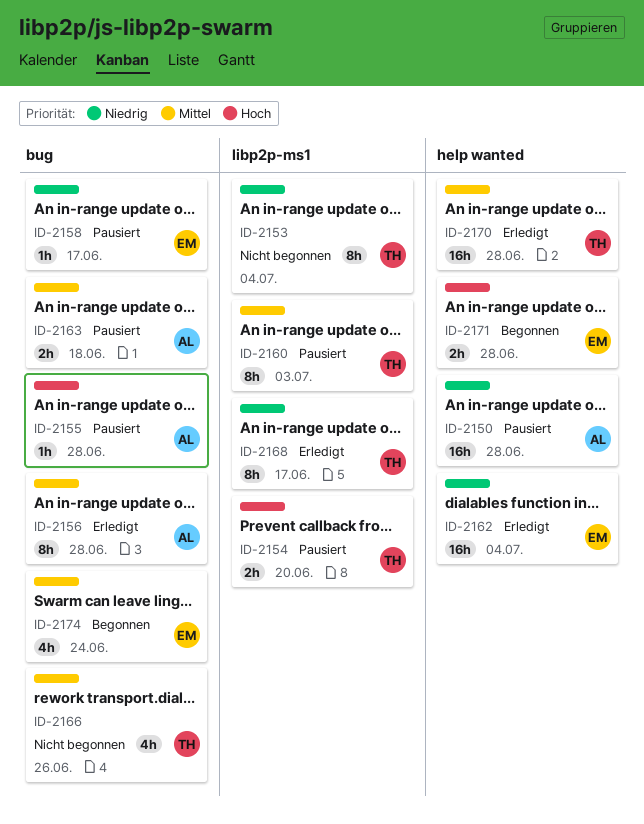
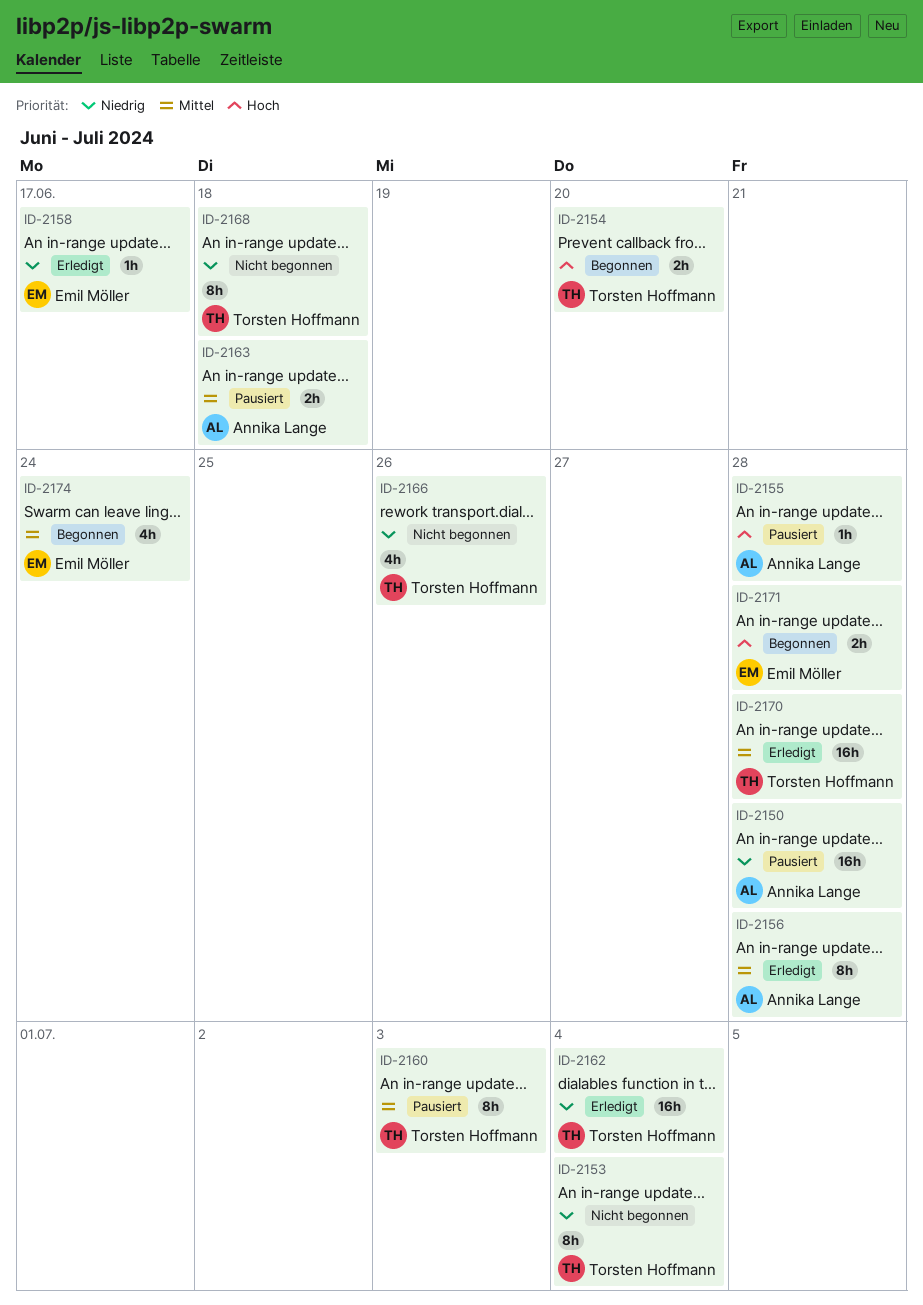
ID-2154, status: Pausiert -> Begonnen
ID-2158, status: Pausiert -> Erledigt
ID-2162, owner: Emil Möller -> Torsten Hoffmann
ID-2166, priority: Mittel -> Niedrig
ID-2168, status: Erledigt -> Nicht begonnen
ID-2168, due: Jun 17 -> Jun 18

